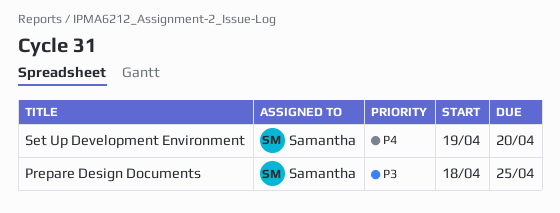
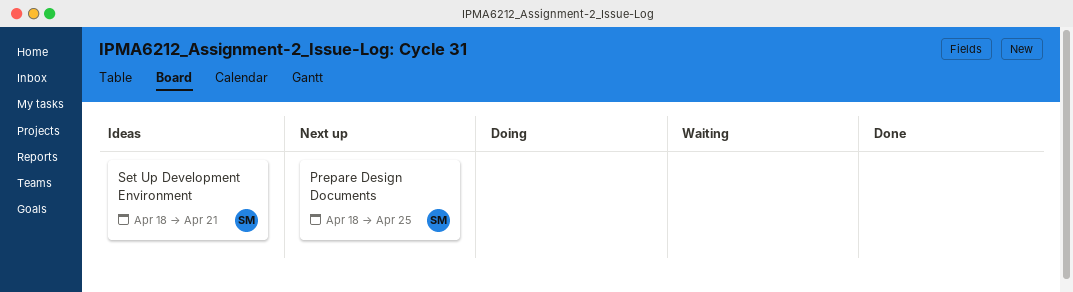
Set Up Development Environment, start: Apr 19 -> Apr 18
Set Up Development Environment, due: Apr 20 -> Apr 21

